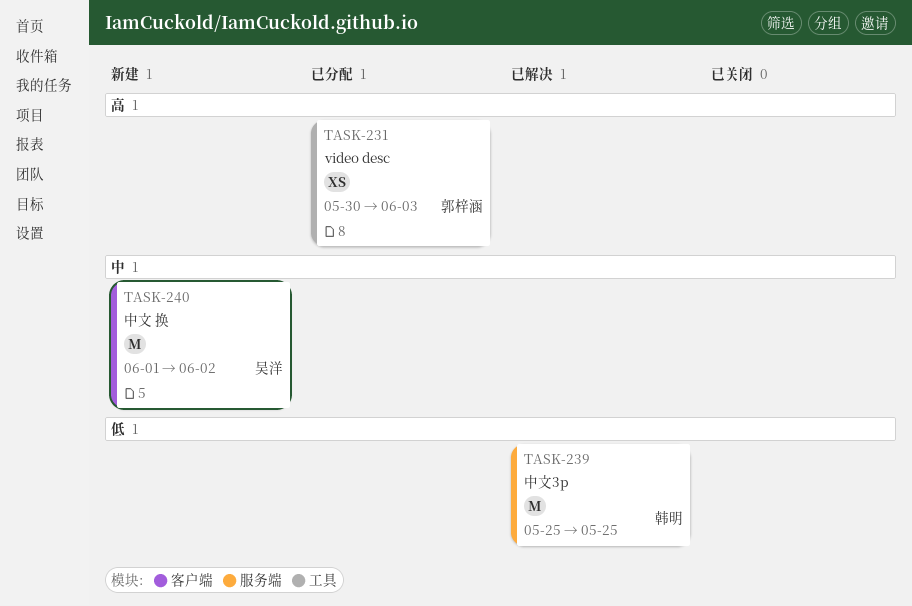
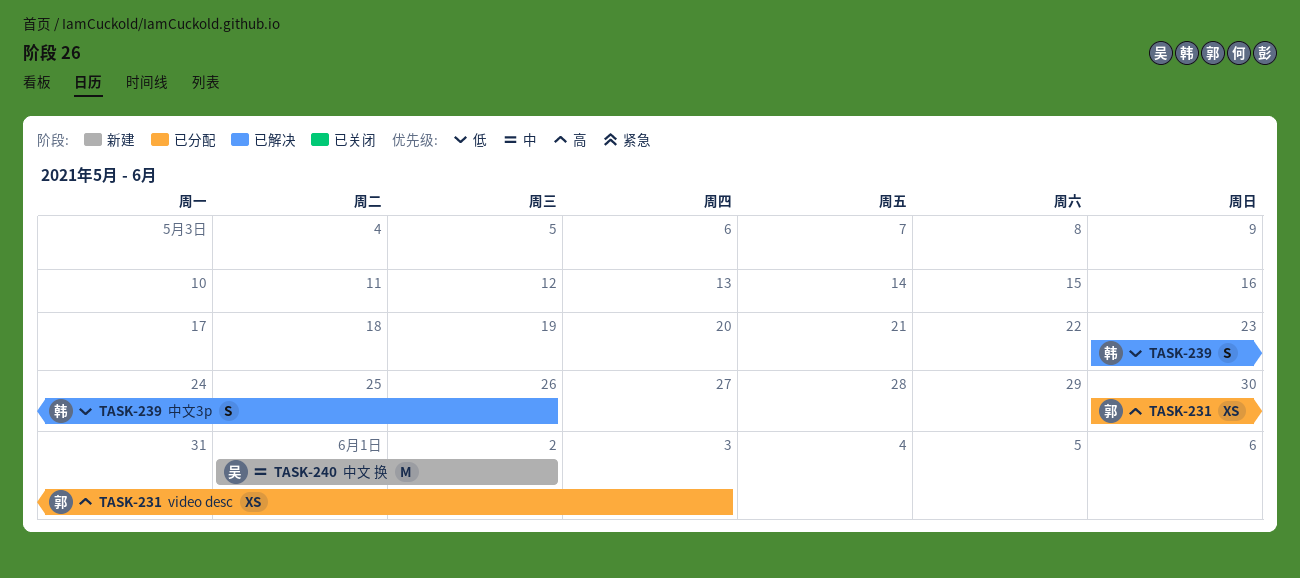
TASK-239, estimate: M -> S
TASK-239, start: May 25 -> May 23
TASK-239, due: May 25 -> May 26

